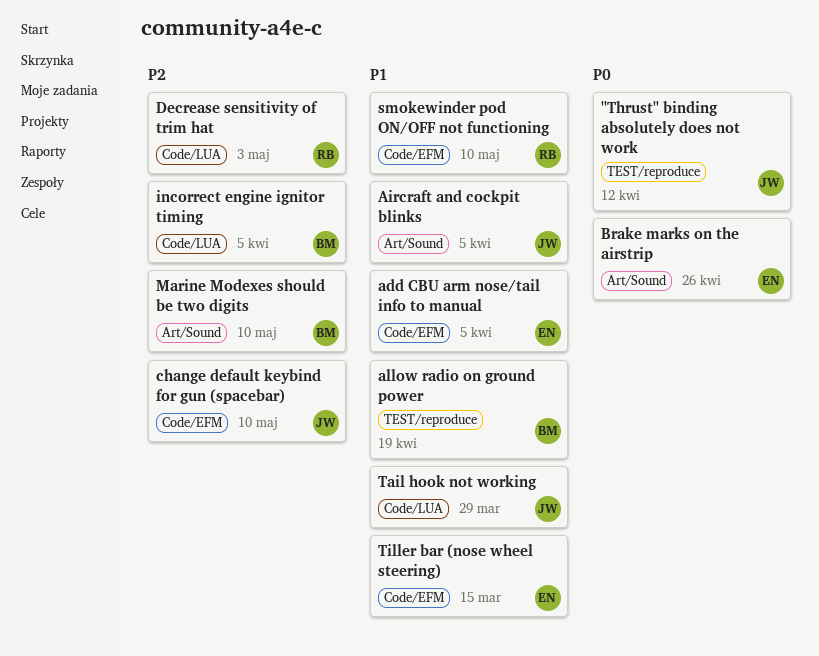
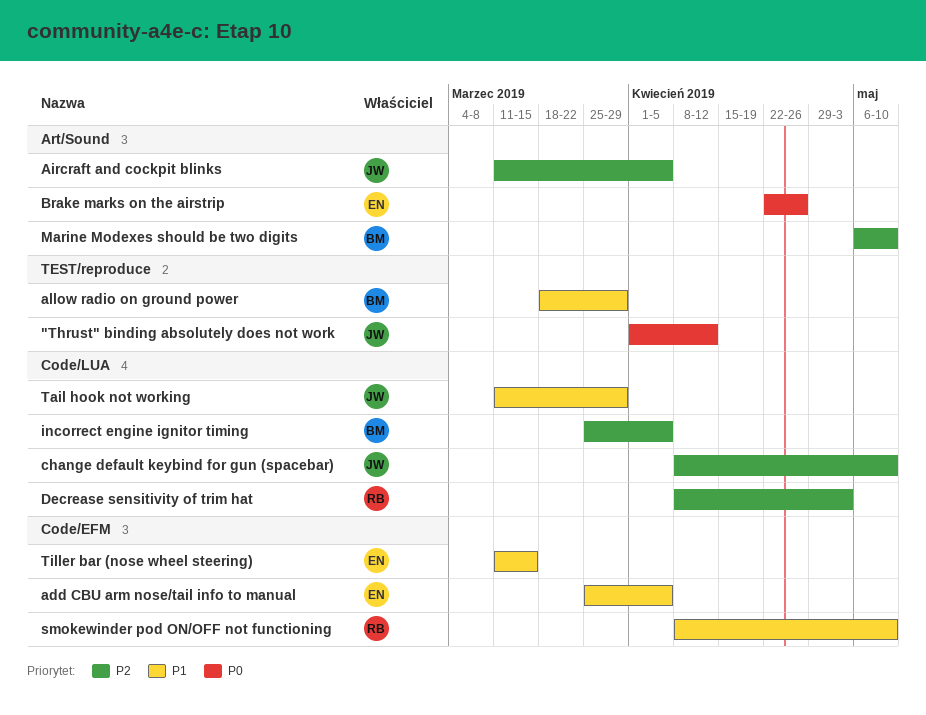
Aircraft and cockpit blinks, priority: P1 -> P2
allow radio on ground power, due: Apr 19 -> Mar 29
change default keybind for gun (spacebar), label: Code/EFM -> Code/LUA

